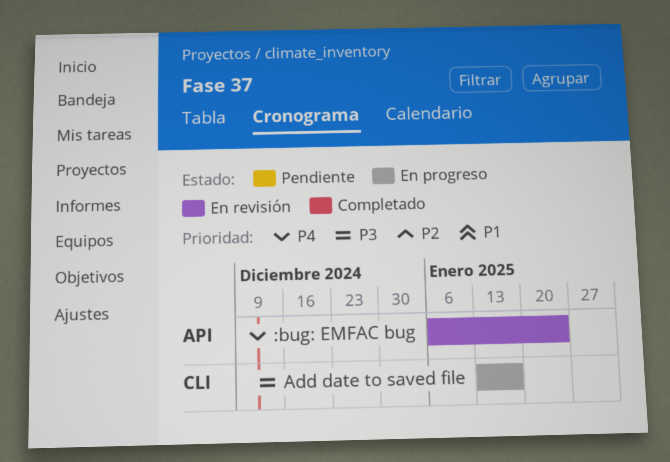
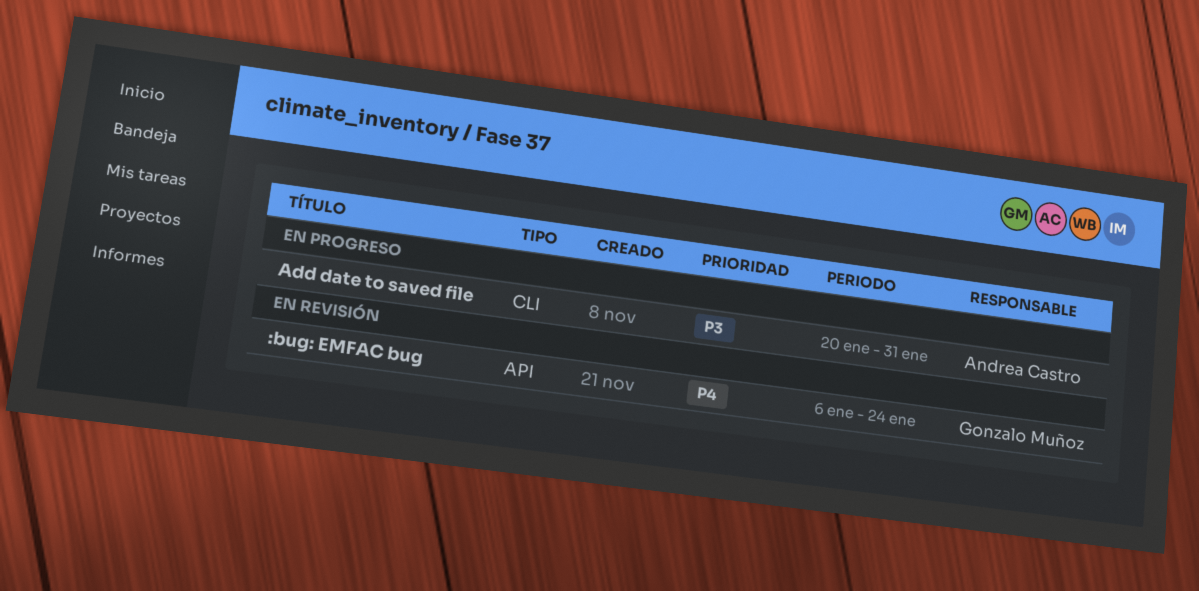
Add date to saved file, start: Jan 13 -> Jan 20
Add date to saved file, due: Jan 17 -> Jan 31

